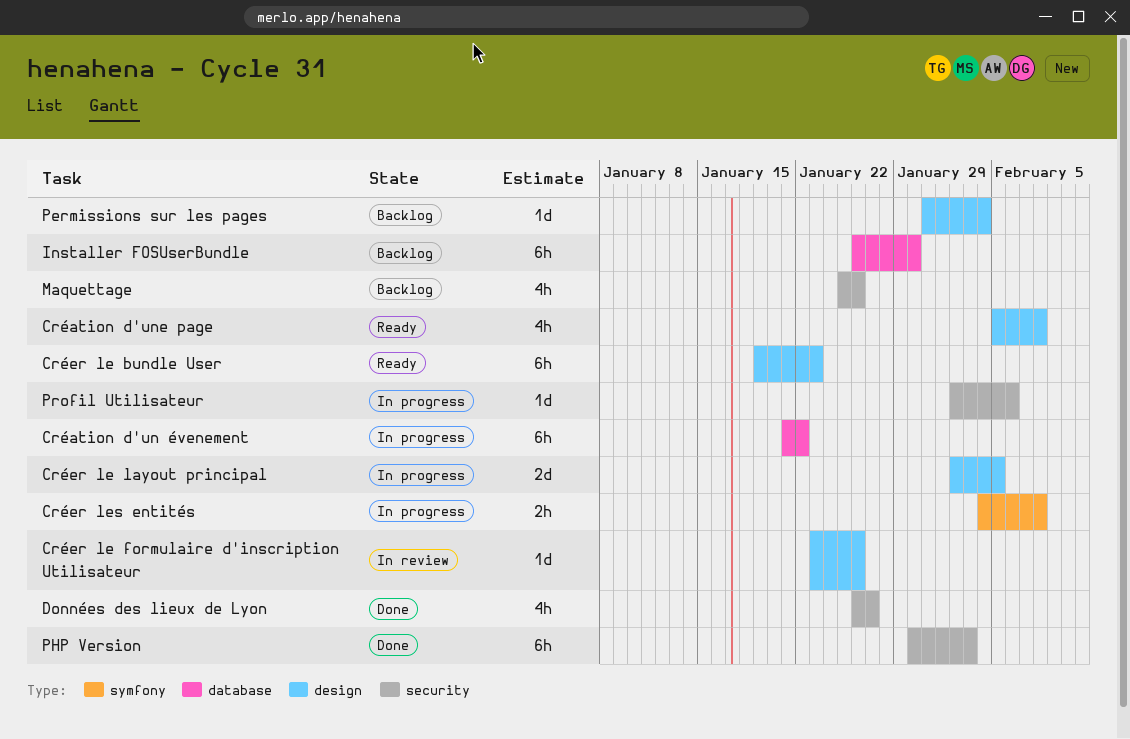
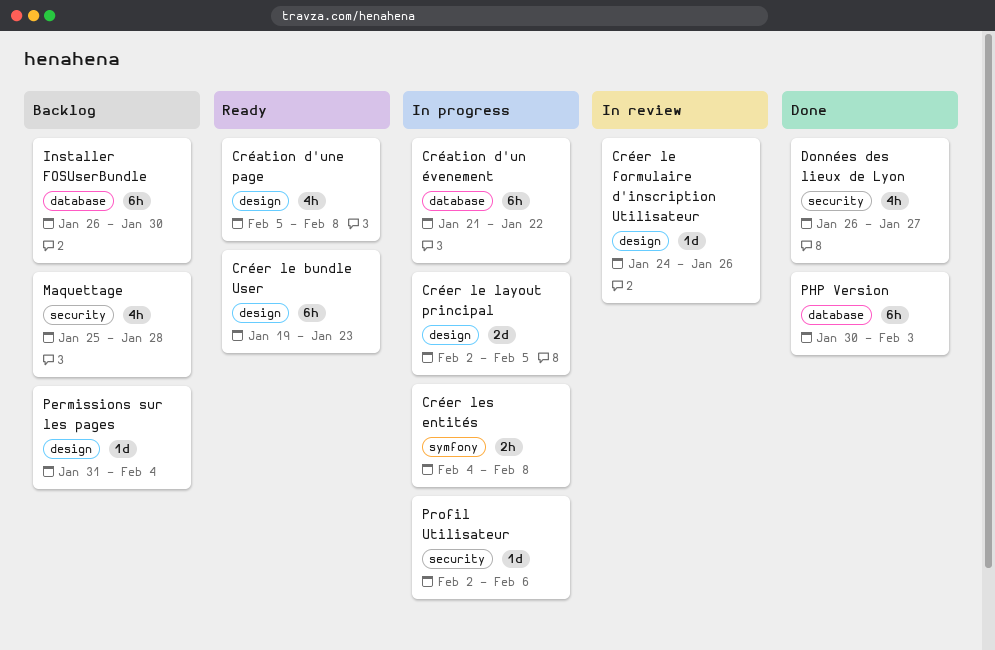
Créer le formulaire d'inscription Utilisateur, start: Jan 23 -> Jan 24
Maquettage, due: Jan 26 -> Jan 28
PHP Version, label: security -> database

